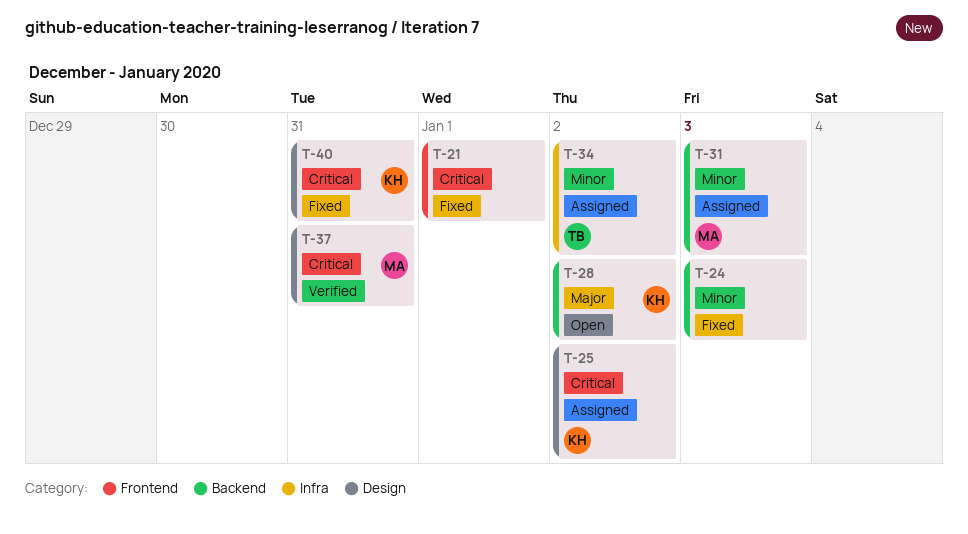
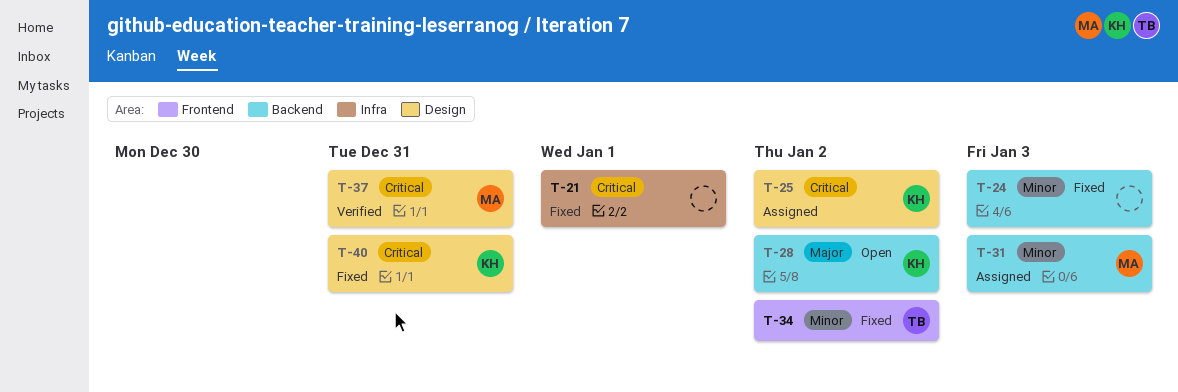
T-21, label: Frontend -> Infra
T-34, status: Assigned -> Fixed
T-34, label: Infra -> Frontend

